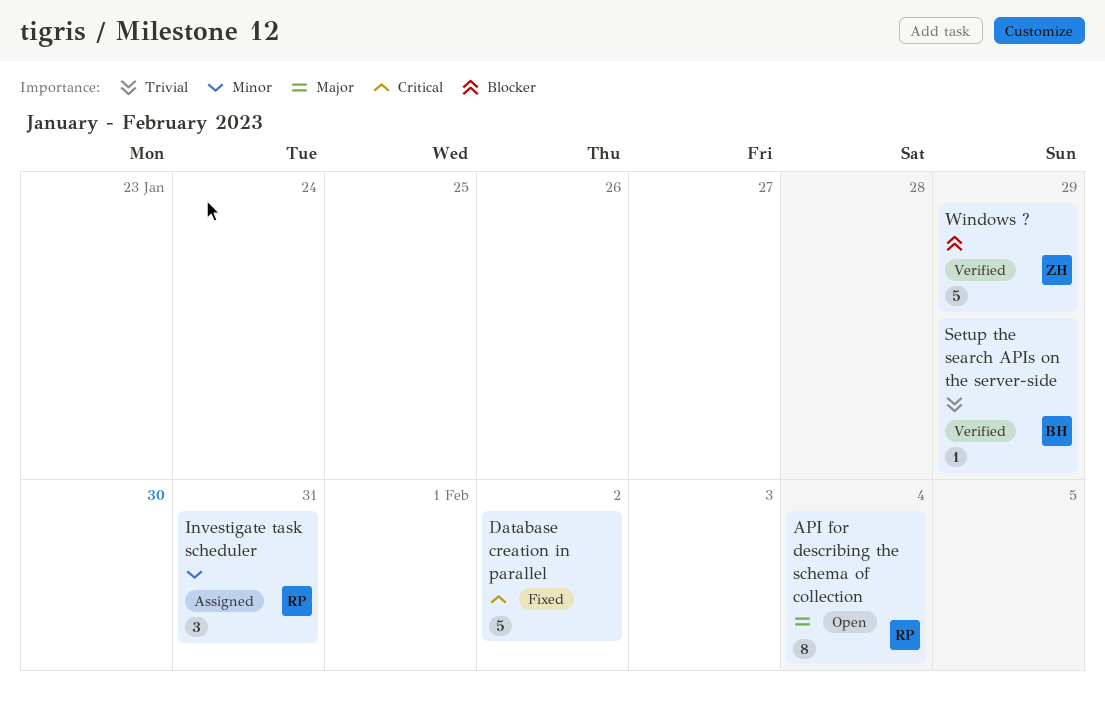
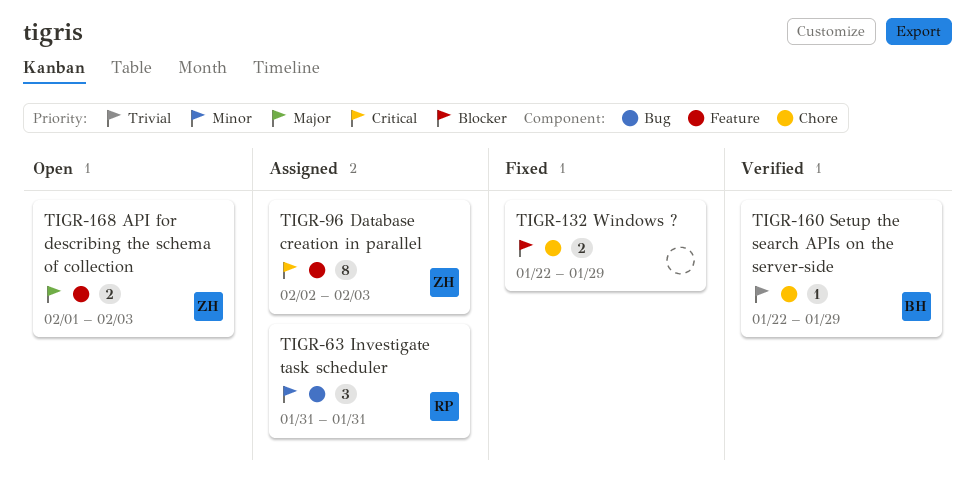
API for describing the schema of collection, owner: RP -> ZH
API for describing the schema of collection, estimate: 8 -> 2
API for describing the schema of collection, due: Feb 4 -> Feb 3
Database creation in parallel, status: Fixed -> Assigned
Database creation in parallel, owner: none -> ZH
Database creation in parallel, estimate: 5 -> 8
Database creation in parallel, due: Feb 2 -> Feb 3
Windows ?, status: Verified -> Fixed
Windows ?, owner: ZH -> none
Windows ?, estimate: 5 -> 2

